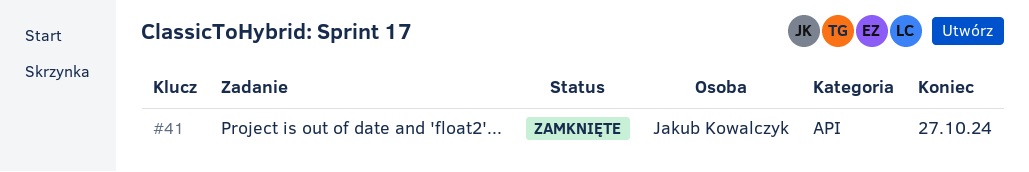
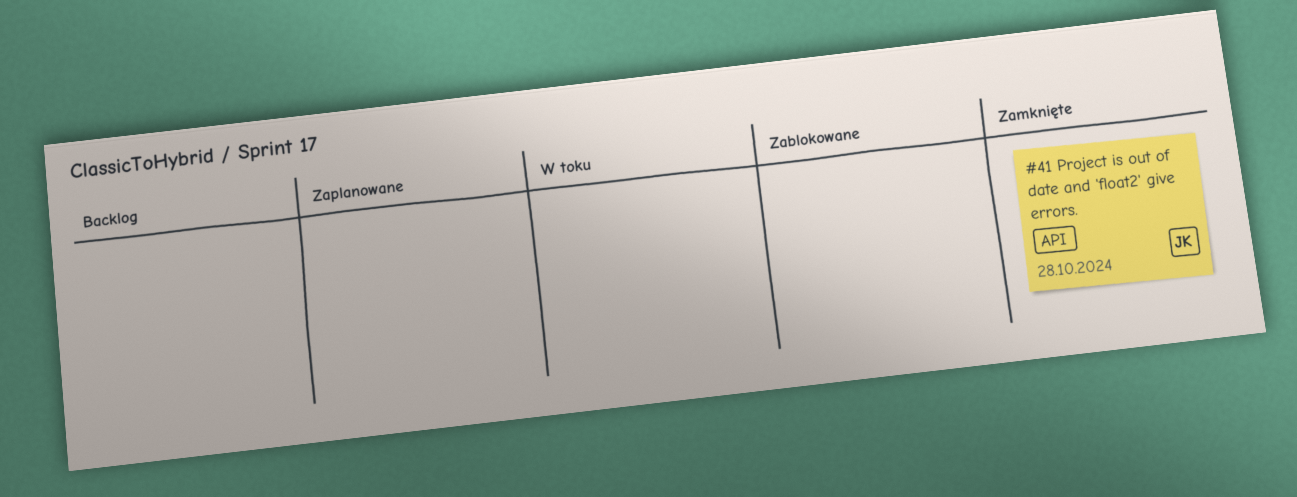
#41, due: Oct 27 -> Oct 28

